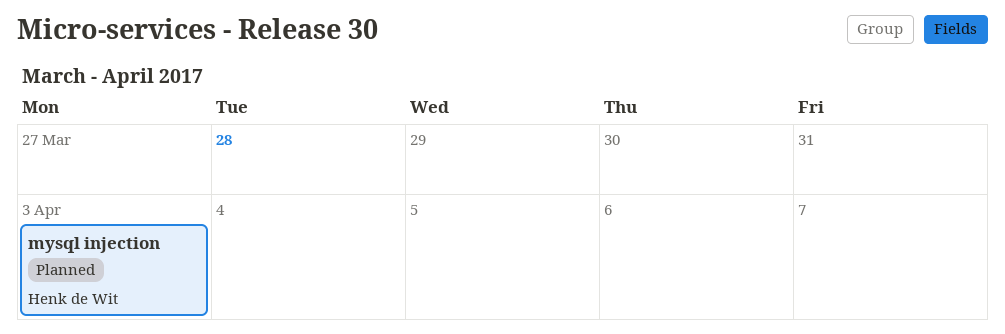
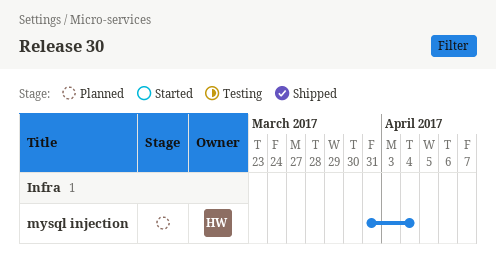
mysql injection, due: Apr 3 -> Apr 4

